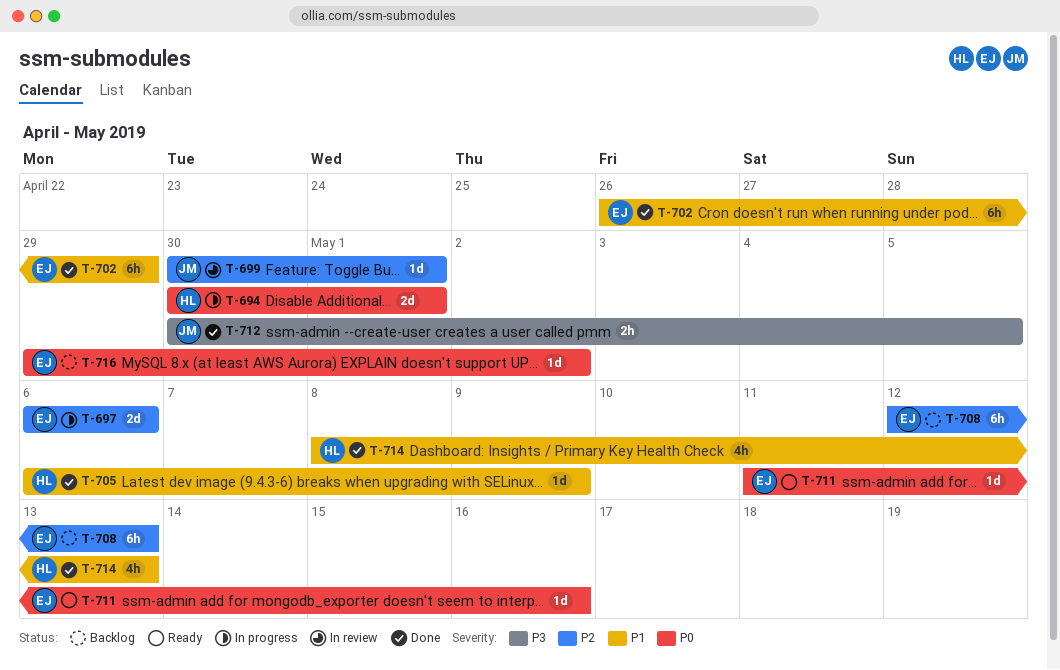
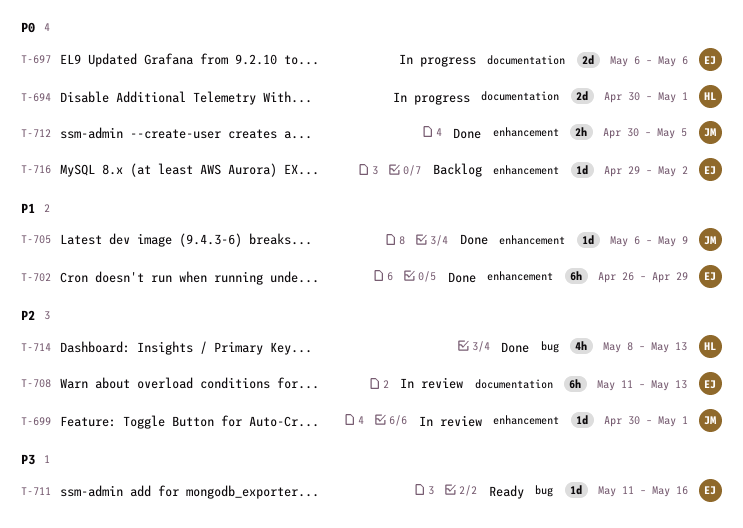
T-697, priority: P2 -> P0
T-705, owner: HL -> JM
T-708, status: Backlog -> In review
T-708, start: May 12 -> May 11
T-711, priority: P0 -> P3
T-712, priority: P3 -> P0
T-714, priority: P1 -> P2

